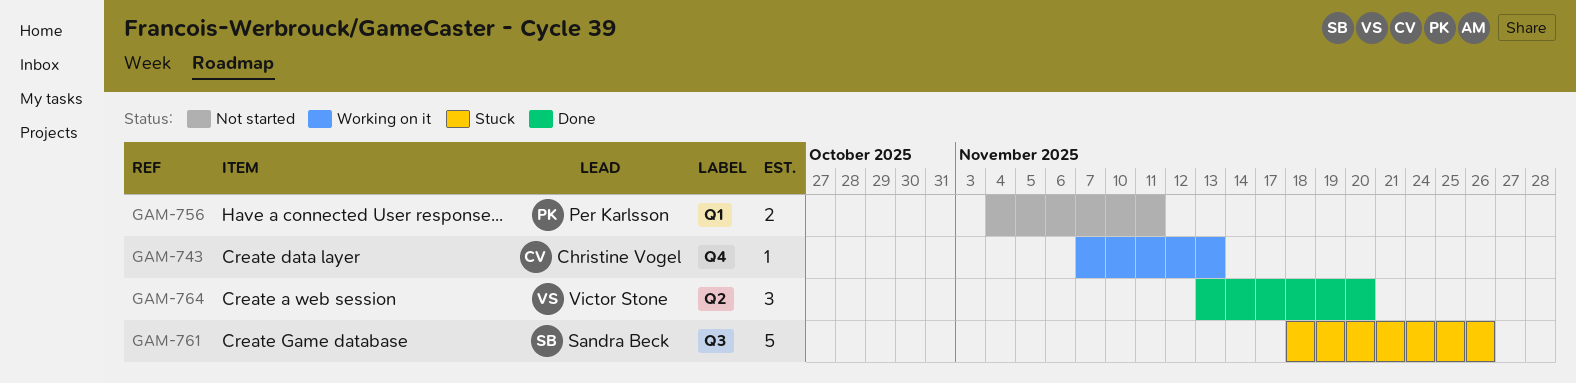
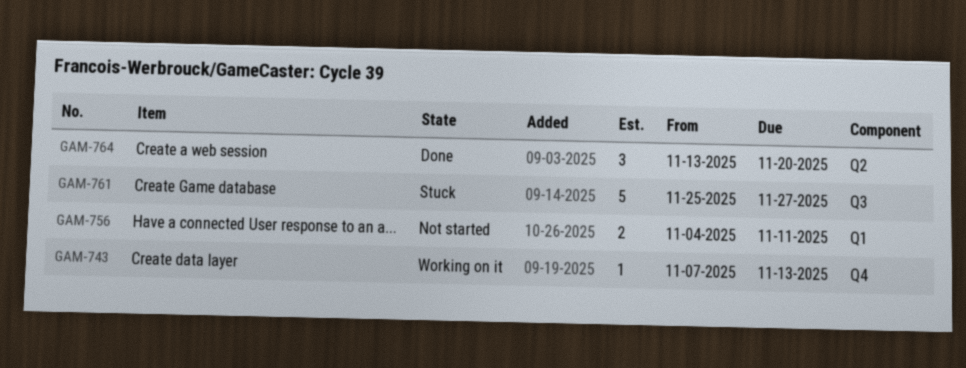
GAM-761, start: Nov 18 -> Nov 25
GAM-761, due: Nov 26 -> Nov 27

